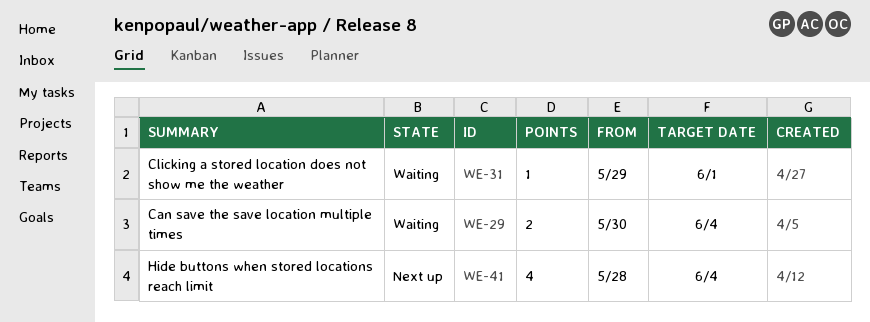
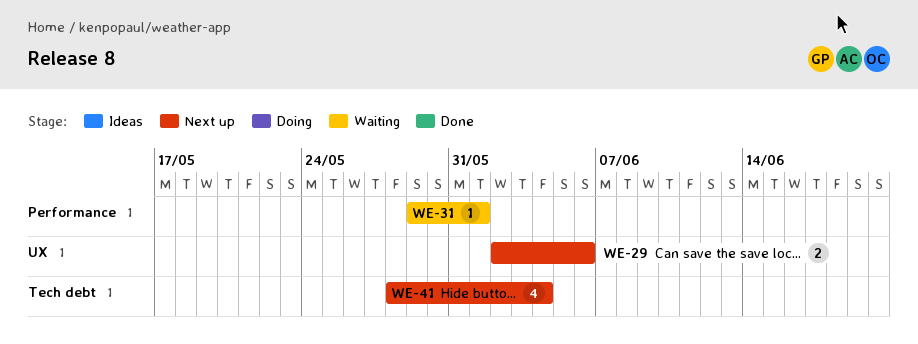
WE-29, status: Waiting -> Next up
WE-29, start: May 30 -> Jun 2
WE-29, due: Jun 4 -> Jun 6

